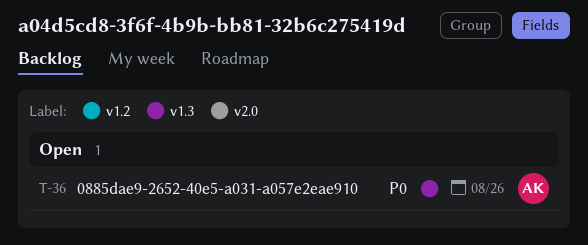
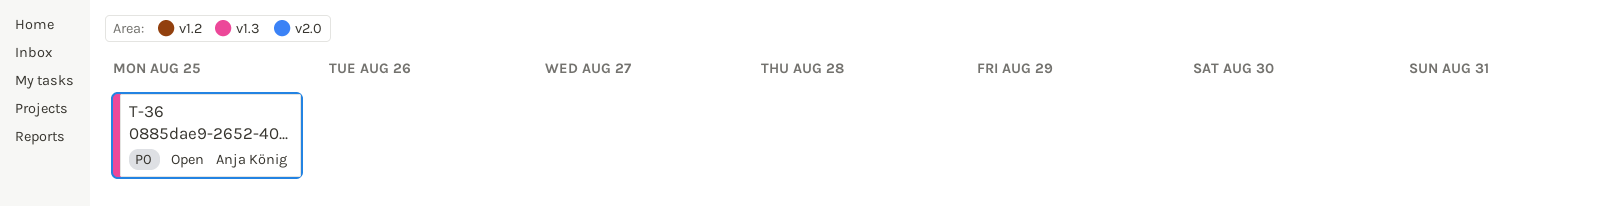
T-36, due: Aug 26 -> Aug 25

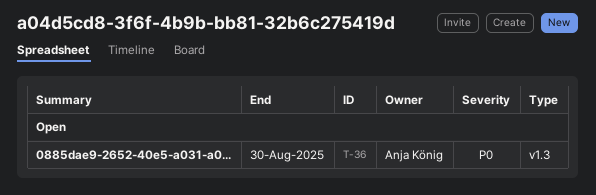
T-36, due: Aug 25 -> Aug 30

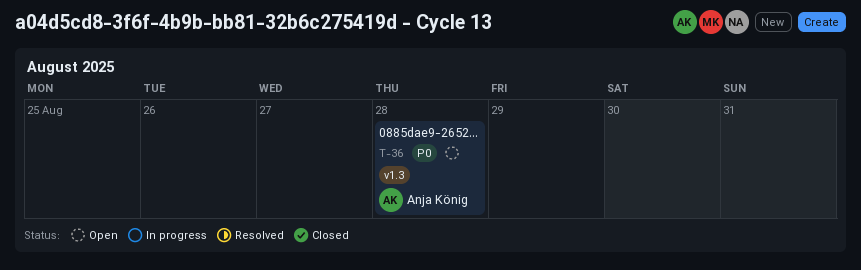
T-36, due: Aug 30 -> Aug 28

